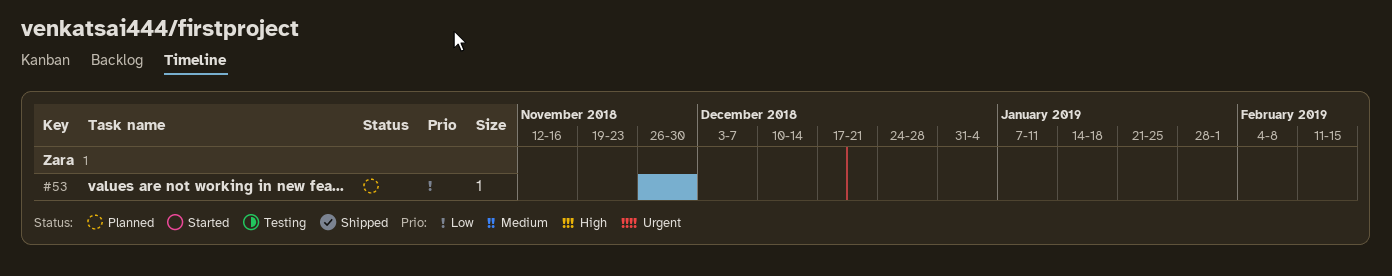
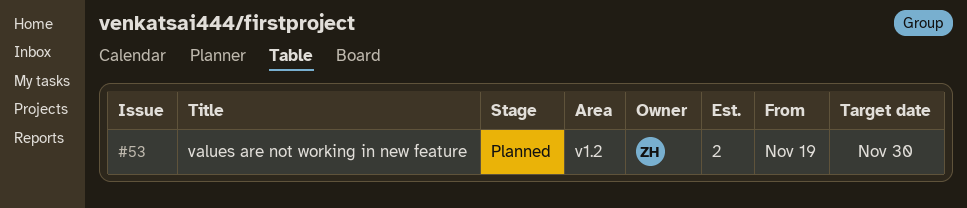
#53, estimate: 1 -> 2
#53, start: Nov 26 -> Nov 19

